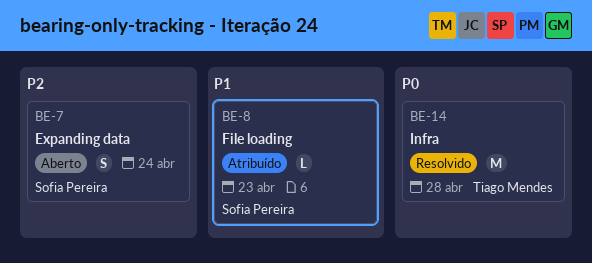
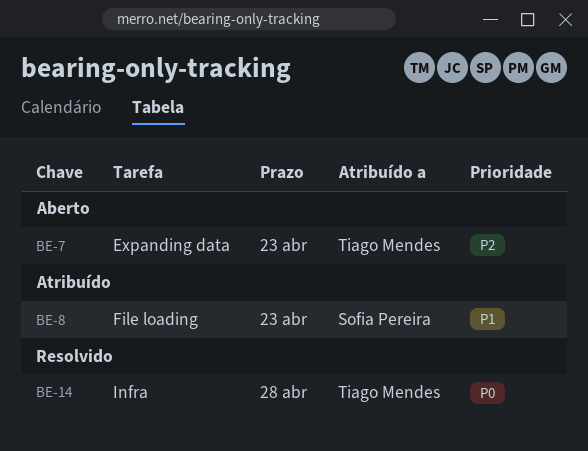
BE-7, owner: Sofia Pereira -> Tiago Mendes
BE-7, due: Apr 24 -> Apr 23

